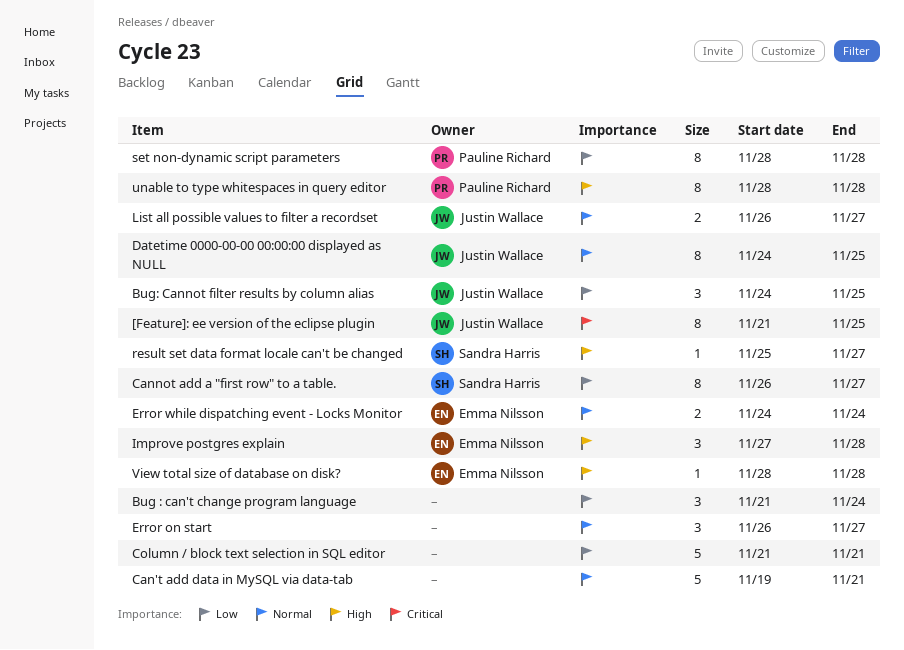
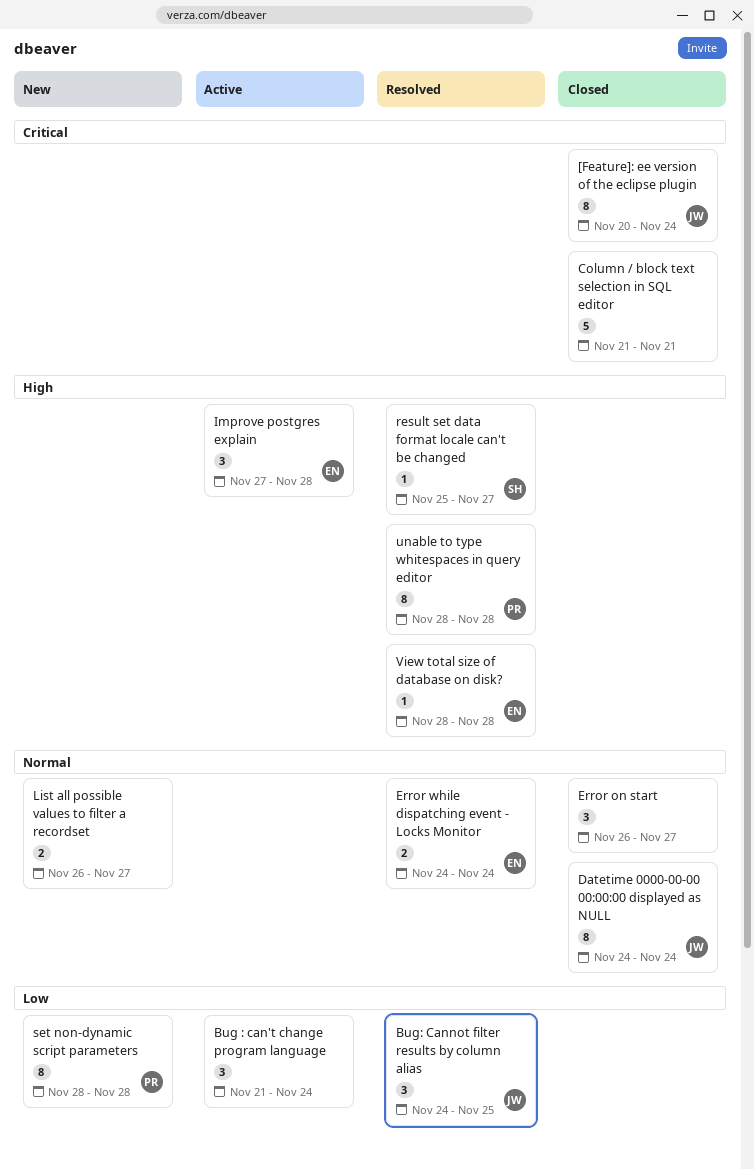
[Feature]: ee version of the eclipse plugin, start: Nov 21 -> Nov 20
[Feature]: ee version of the eclipse plugin, due: Nov 25 -> Nov 24
Can't add data in MySQL via data-tab: present -> none
Cannot add a "first row" to a table.: present -> none
Column / block text selection in SQL editor, priority: Low -> Critical
Datetime 0000-00-00 00:00:00 displayed as NULL, due: Nov 25 -> Nov 24
List all possible values to filter a recordset, owner: Justin Wallace -> none

